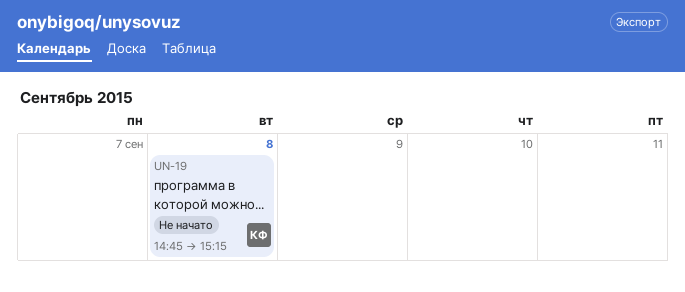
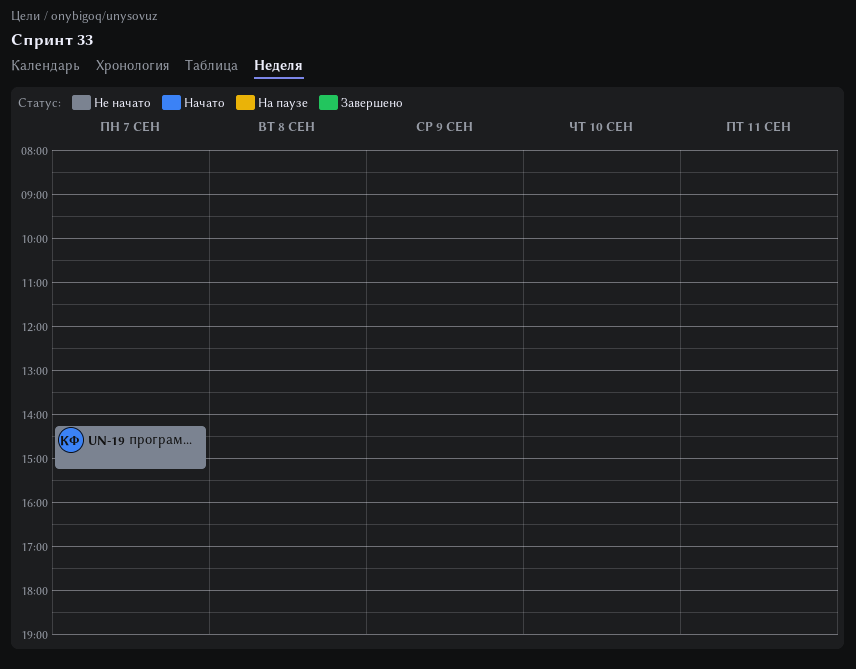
UN-19, day: Sep 8 -> Sep 7
UN-19, begins: 14:45 -> 14:15

